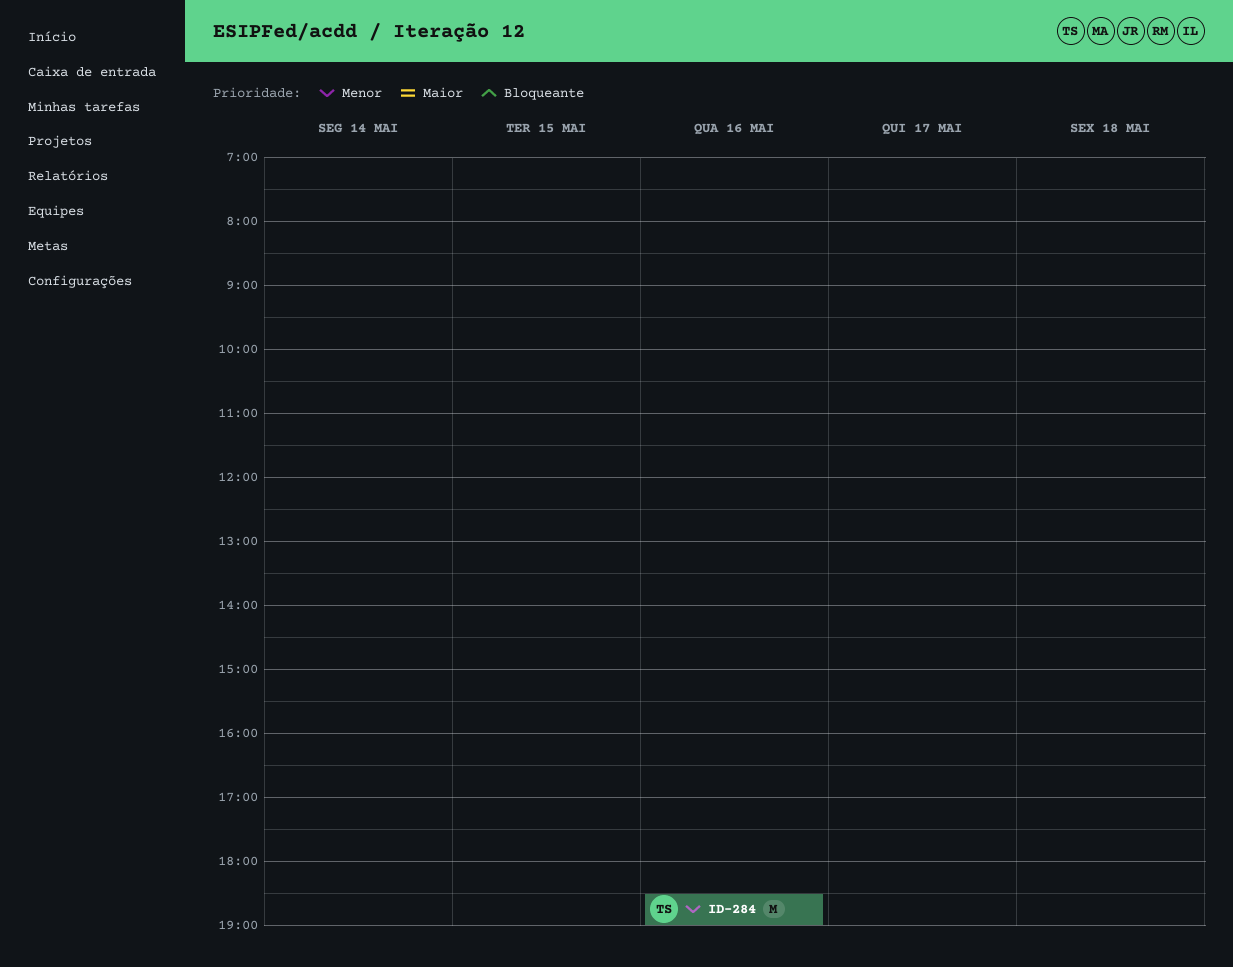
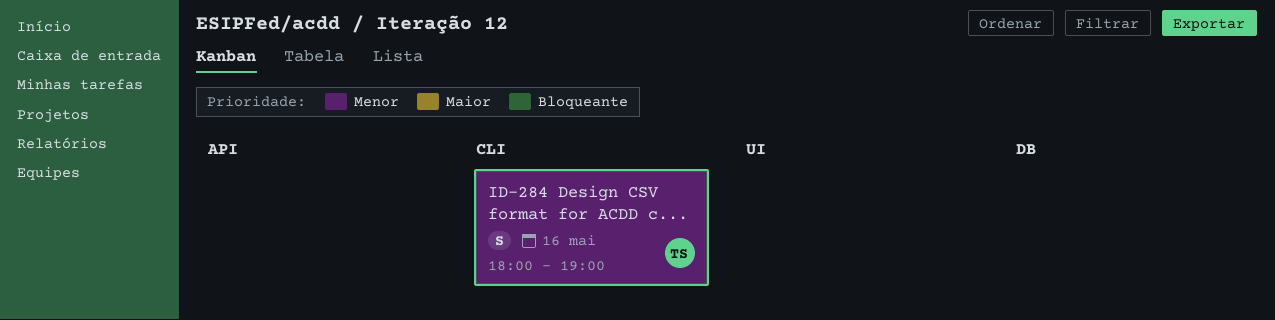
ID-284, estimate: M -> S
ID-284, begins: 18:30 -> 18:00

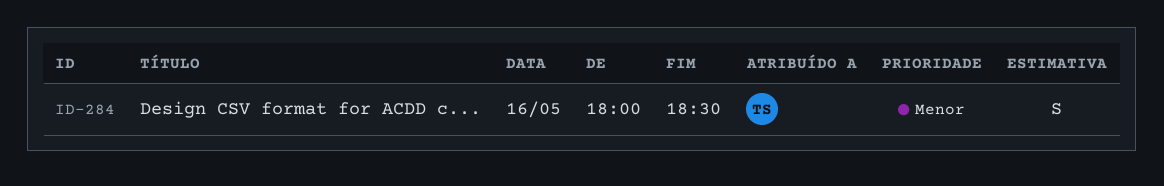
ID-284, ends: 19:00 -> 18:30

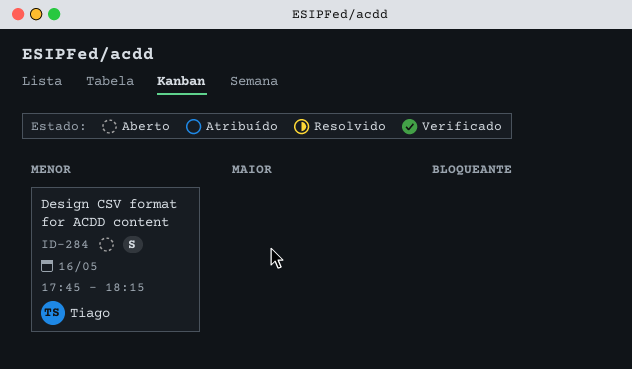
ID-284, begins: 18:00 -> 17:45
ID-284, ends: 18:30 -> 18:15

